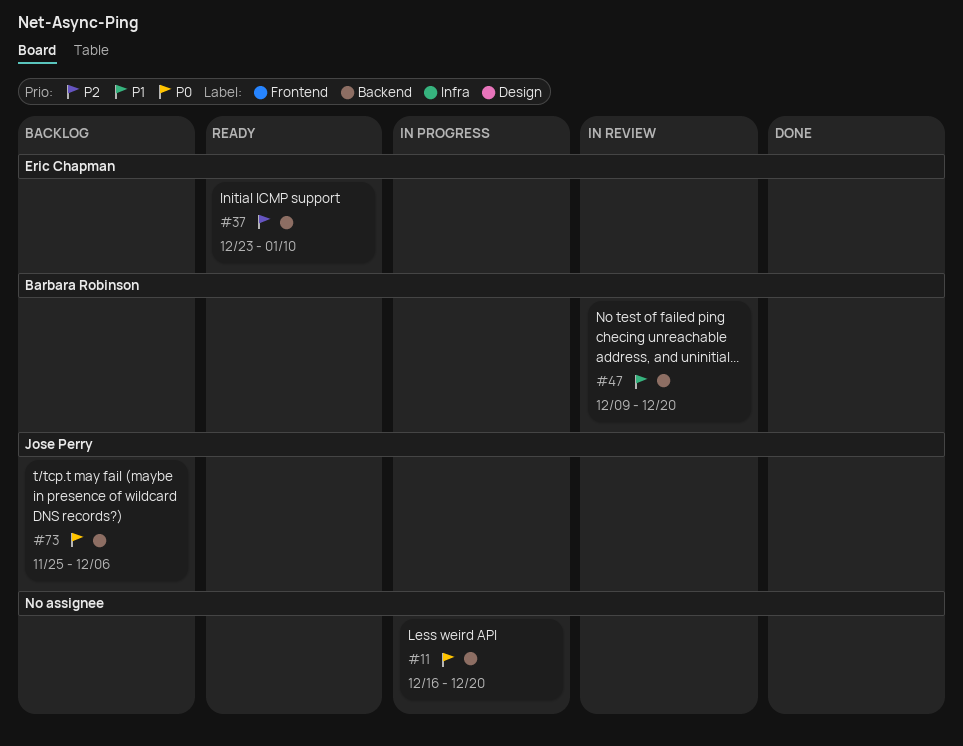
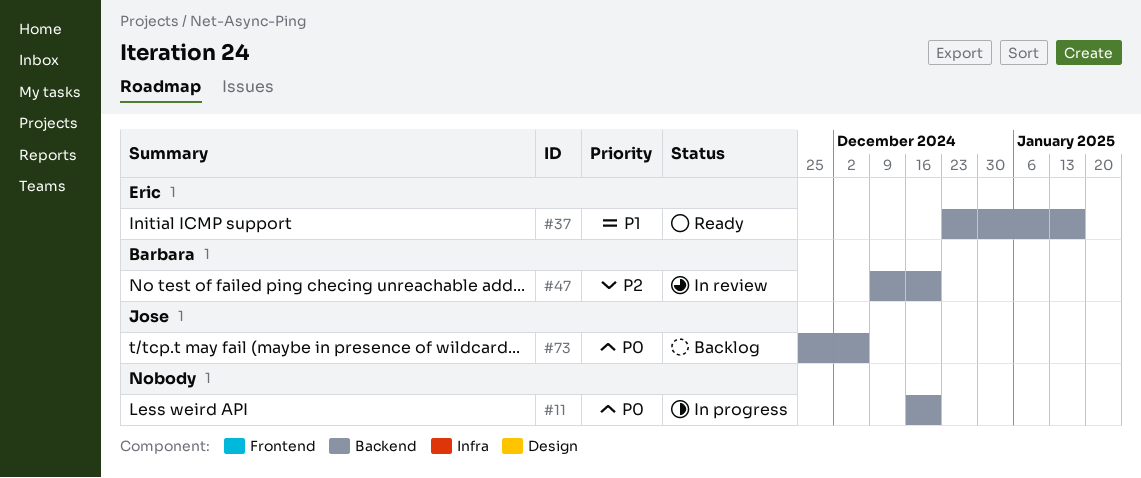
#37, priority: P2 -> P1
#37, due: Jan 10 -> Jan 17
#47, priority: P1 -> P2

